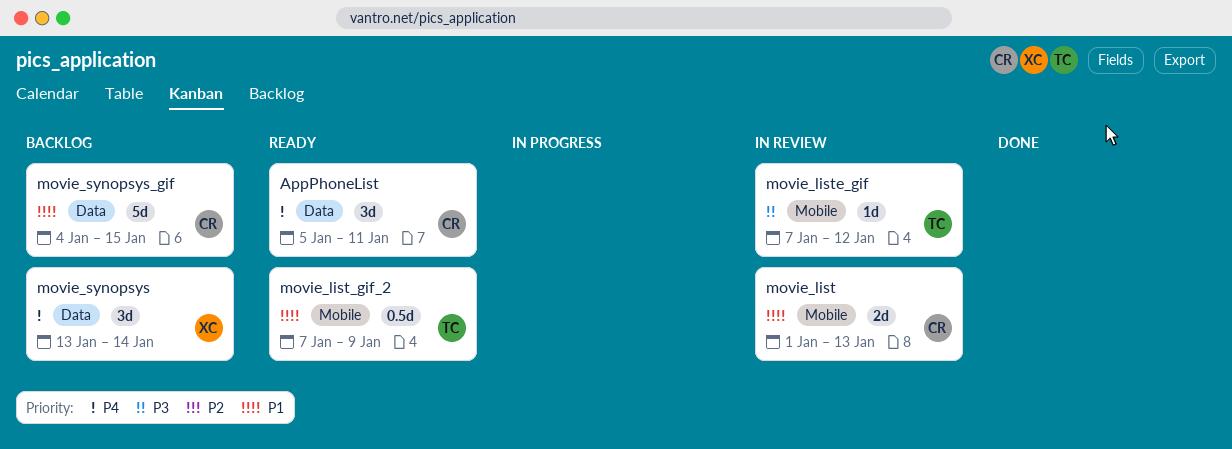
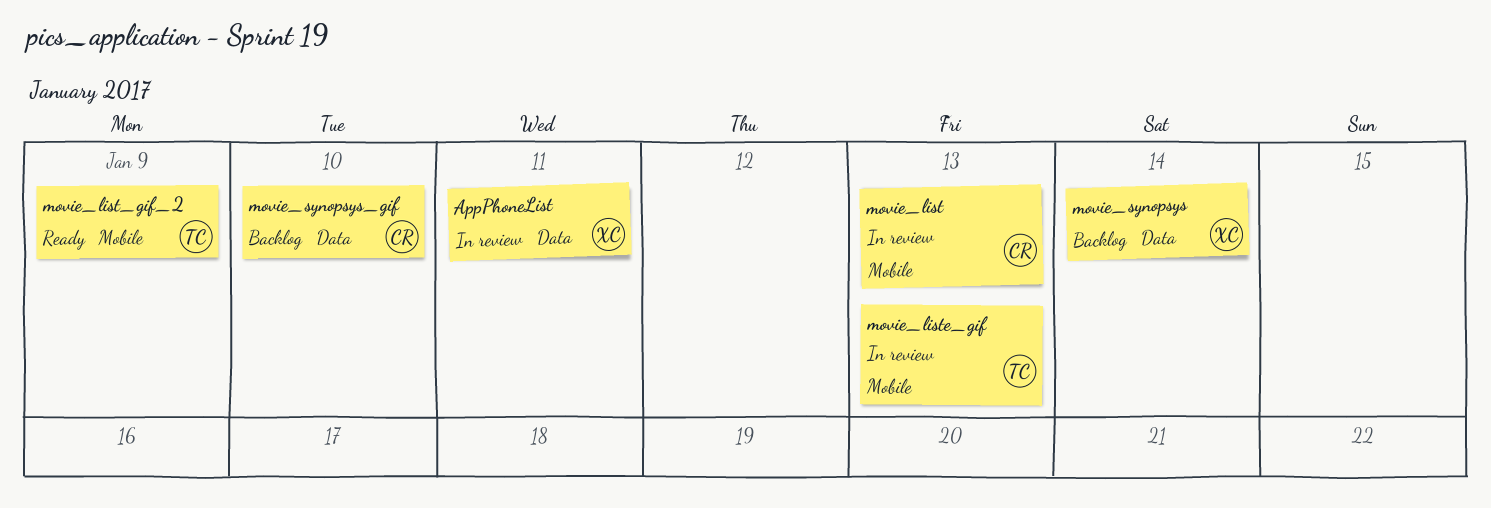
AppPhoneList, status: Ready -> In review
AppPhoneList, owner: CR -> XC
movie_liste_gif, due: Jan 12 -> Jan 13
movie_synopsys_gif, due: Jan 15 -> Jan 10

